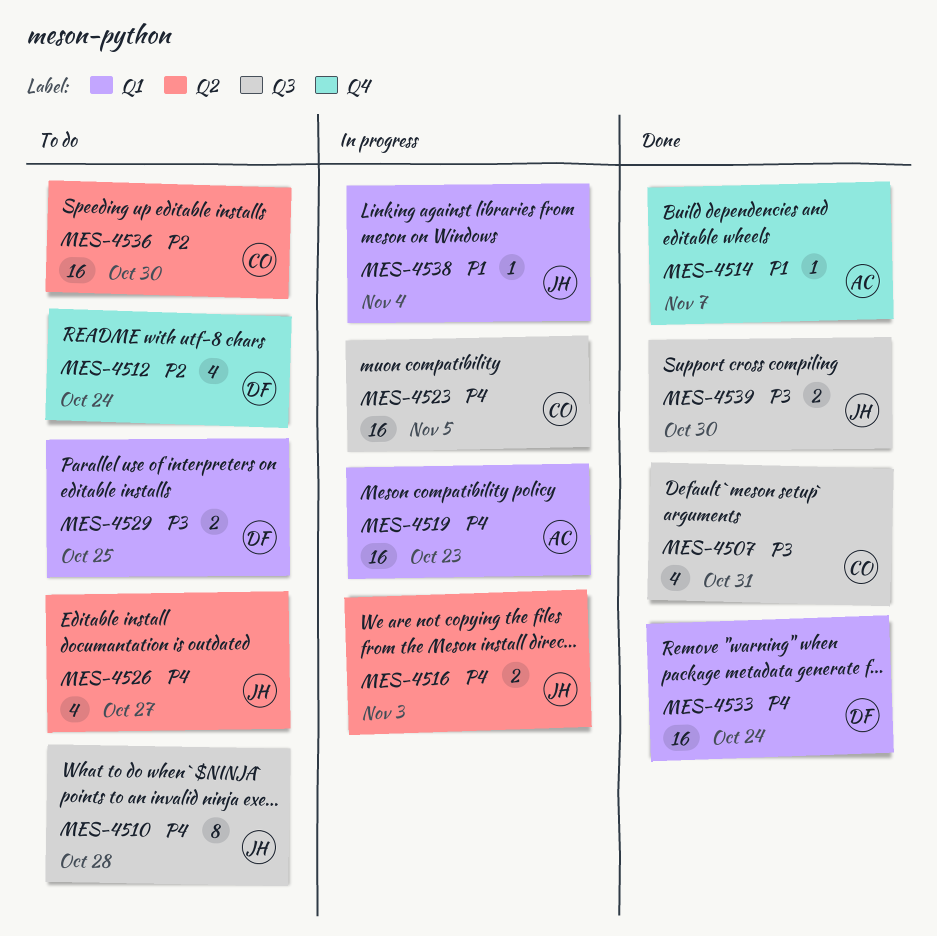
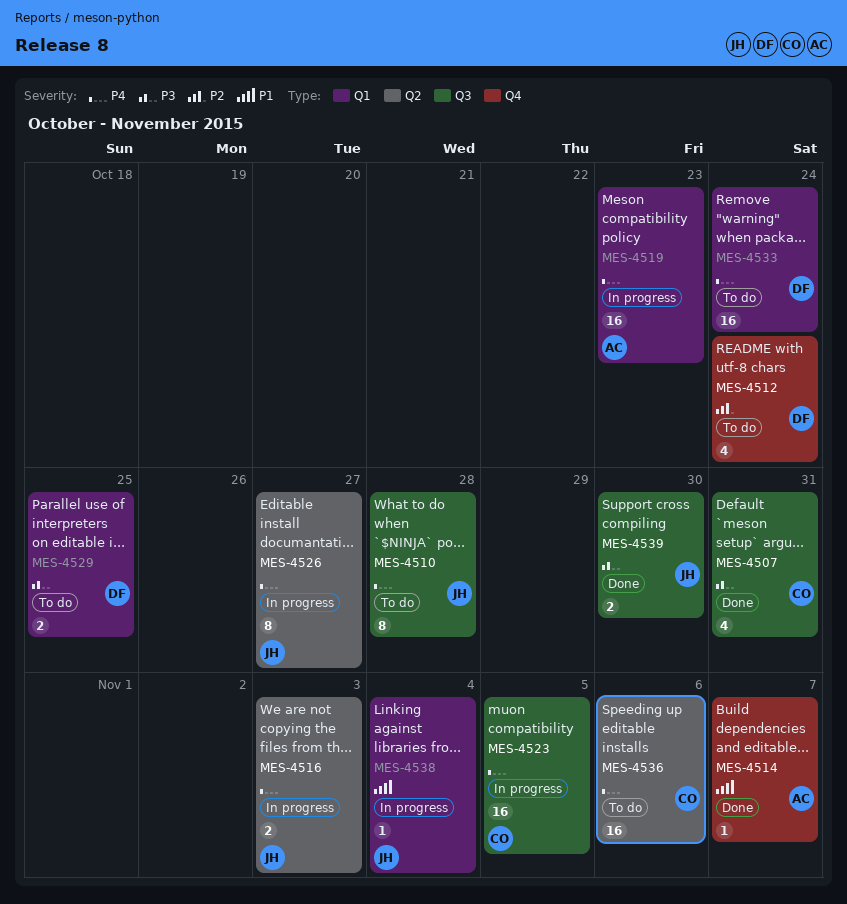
MES-4526, status: To do -> In progress
MES-4526, estimate: 4 -> 8
MES-4533, status: Done -> To do
MES-4536, priority: P2 -> P4
MES-4536, due: Oct 30 -> Nov 6

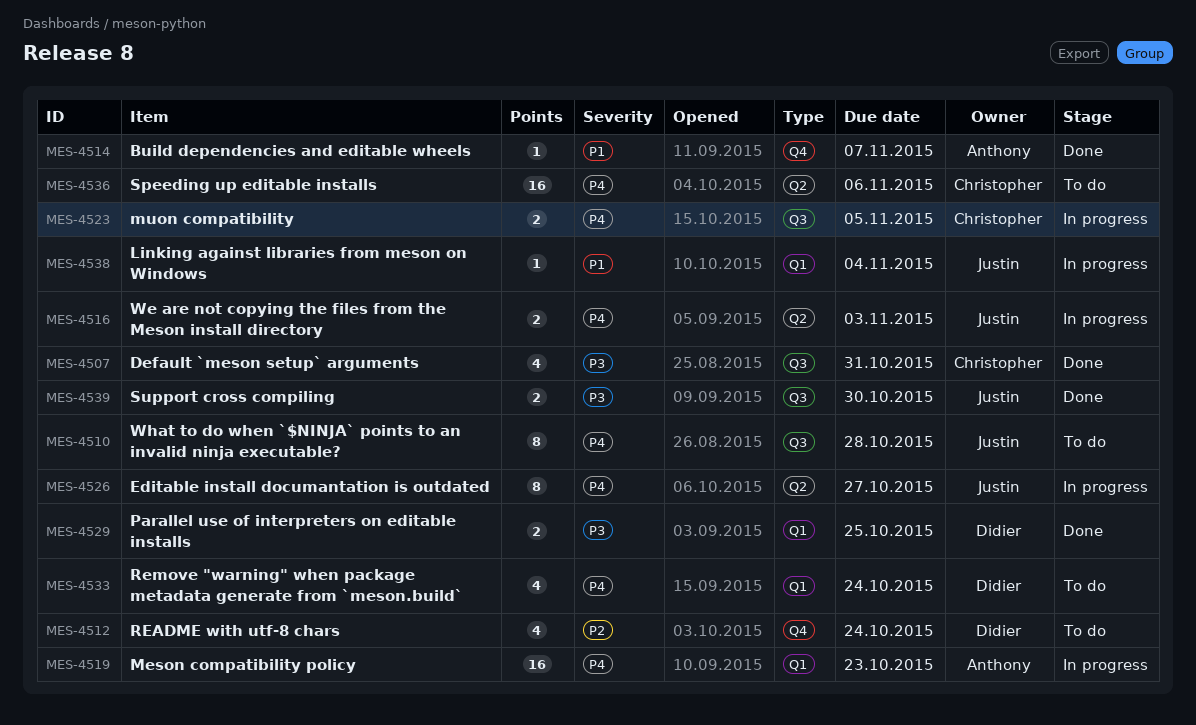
MES-4523, estimate: 16 -> 2
MES-4529, status: To do -> Done
MES-4533, estimate: 16 -> 4

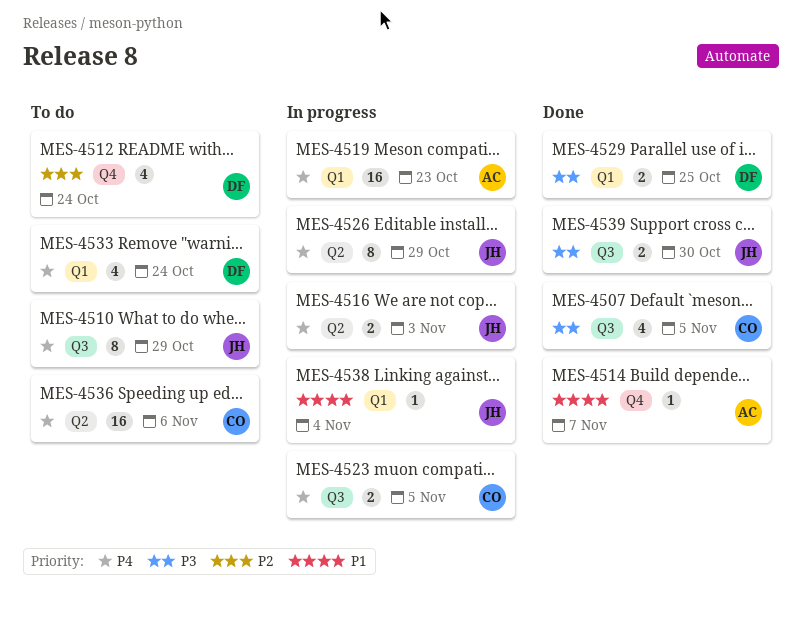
MES-4507, due: Oct 31 -> Nov 5
MES-4510, due: Oct 28 -> Oct 29
MES-4526, due: Oct 27 -> Oct 29

